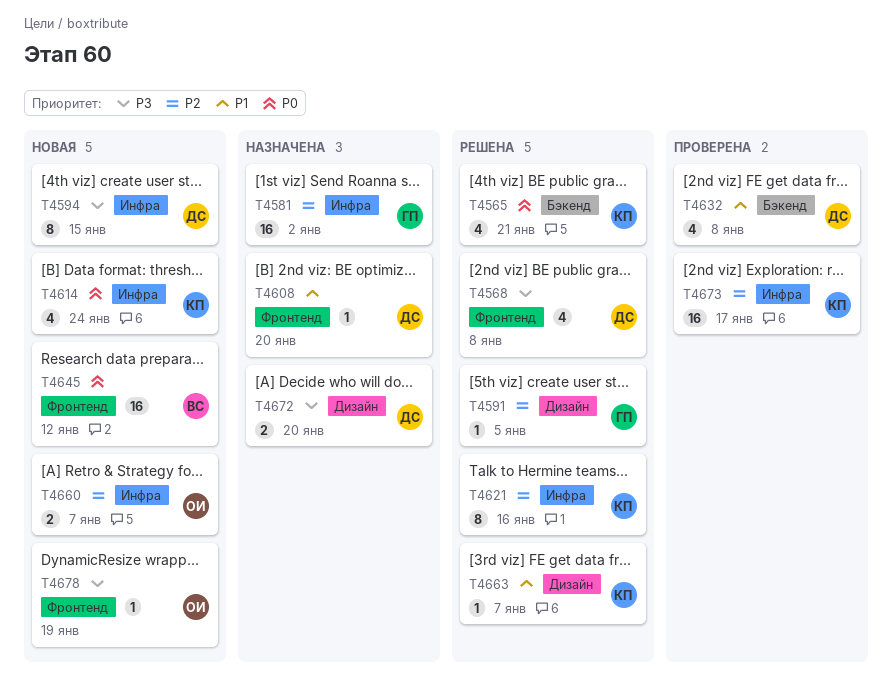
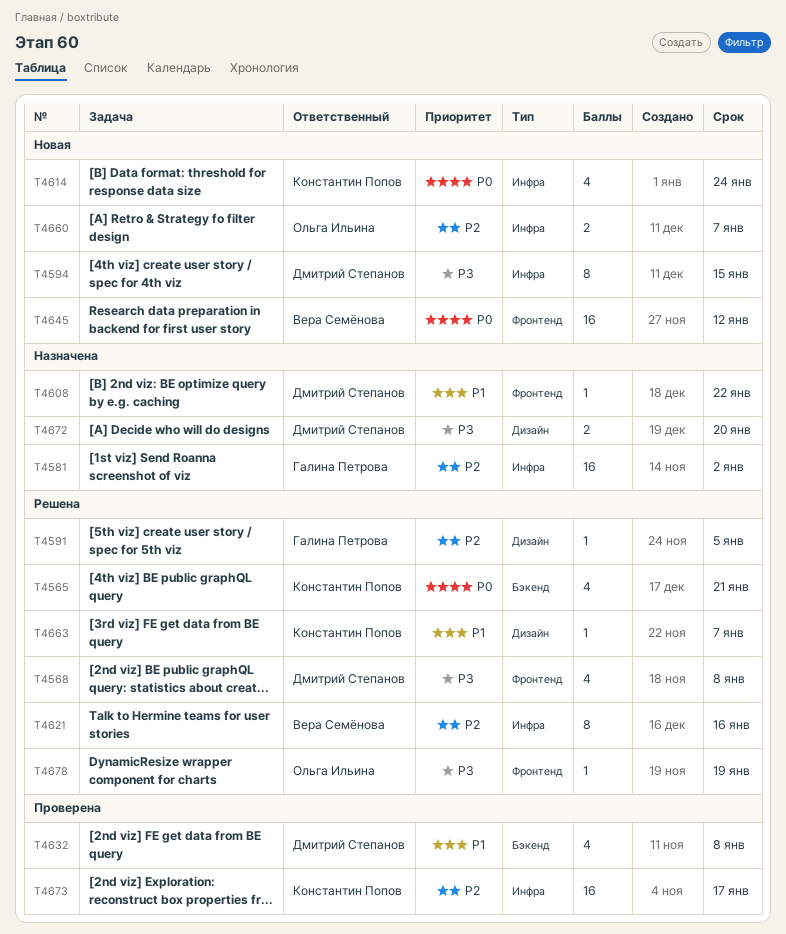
T4608, due: Jan 20 -> Jan 22
T4621, owner: Константин Попов -> Вера Семёнова
T4678, status: Новая -> Решена

